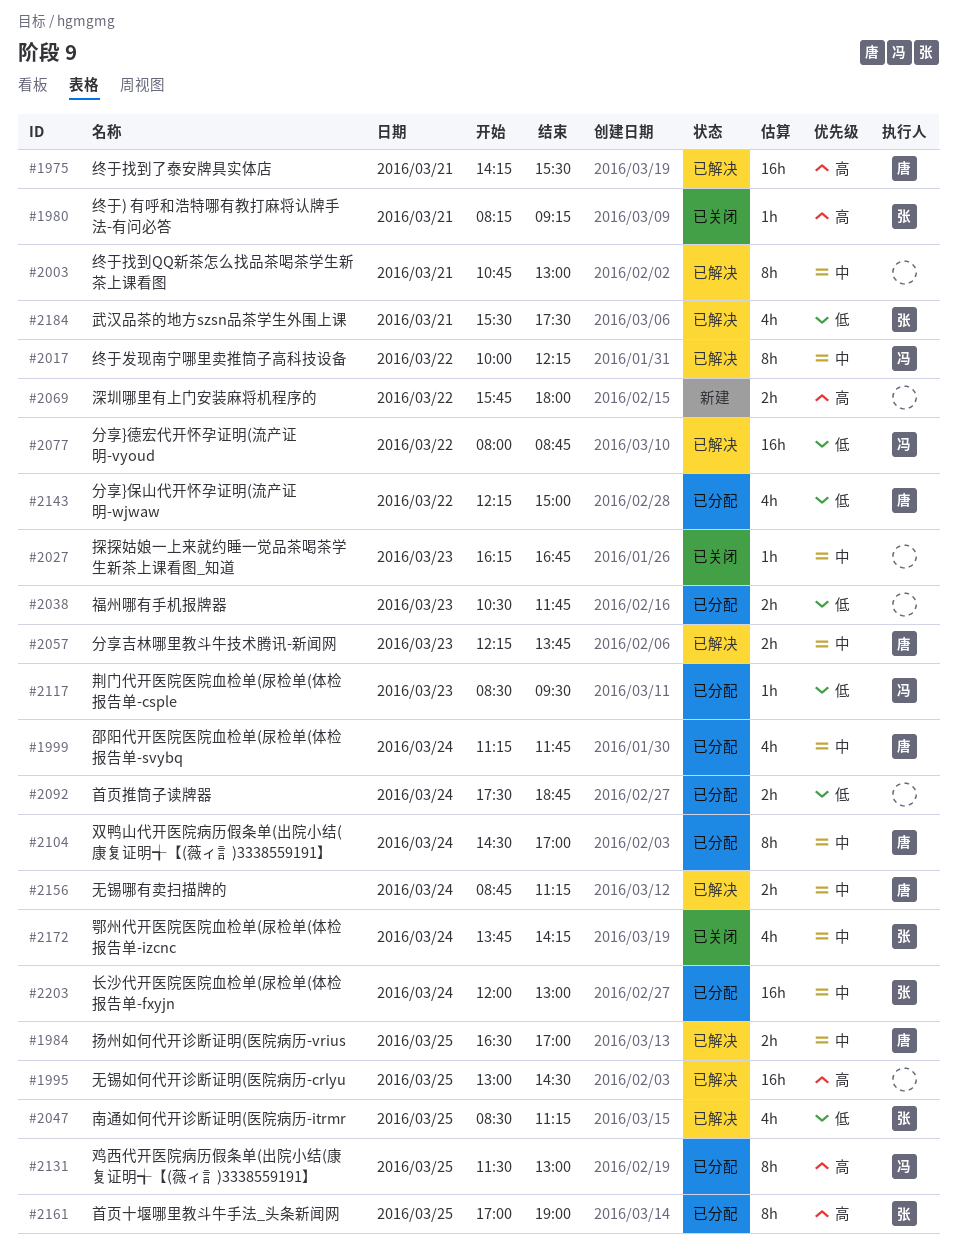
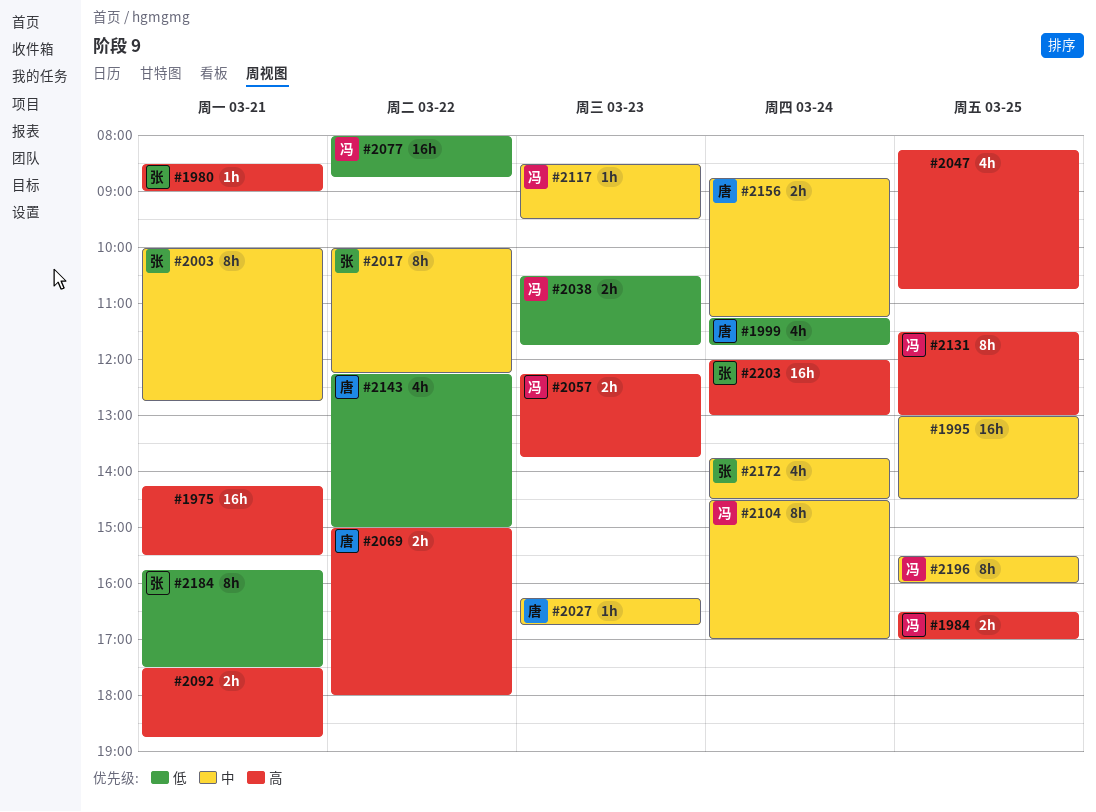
#1975, owner: 唐 -> none
#1980, begins: 08:15 -> 08:30
#1980, ends: 09:15 -> 09:00
#1984, owner: 唐 -> 冯
#1984, priority: 中 -> 高
#1995, priority: 高 -> 中
#1999, priority: 中 -> 低
#2003, owner: none -> 张
#2003, begins: 10:45 -> 10:00
#2003, ends: 13:00 -> 12:45
#2017, owner: 冯 -> 张
#2027, owner: none -> 唐
#2038, owner: none -> 冯
#2047, owner: 张 -> none
#2047, priority: 低 -> 高
#2047, begins: 08:30 -> 08:15
#2047, ends: 11:15 -> 10:45
#2057, owner: 唐 -> 冯
#2057, priority: 中 -> 高
#2069, owner: none -> 唐
#2069, begins: 15:45 -> 15:00
#2092, priority: 低 -> 高
#2092, day: Mar 24 -> Mar 21
#2104, owner: 唐 -> 冯
#2117, priority: 低 -> 中
#2161: present -> none
#2172, ends: 14:15 -> 14:30
#2184, estimate: 4h -> 8h
#2184, begins: 15:30 -> 15:45
#2196: none -> present
#2203, priority: 中 -> 高

